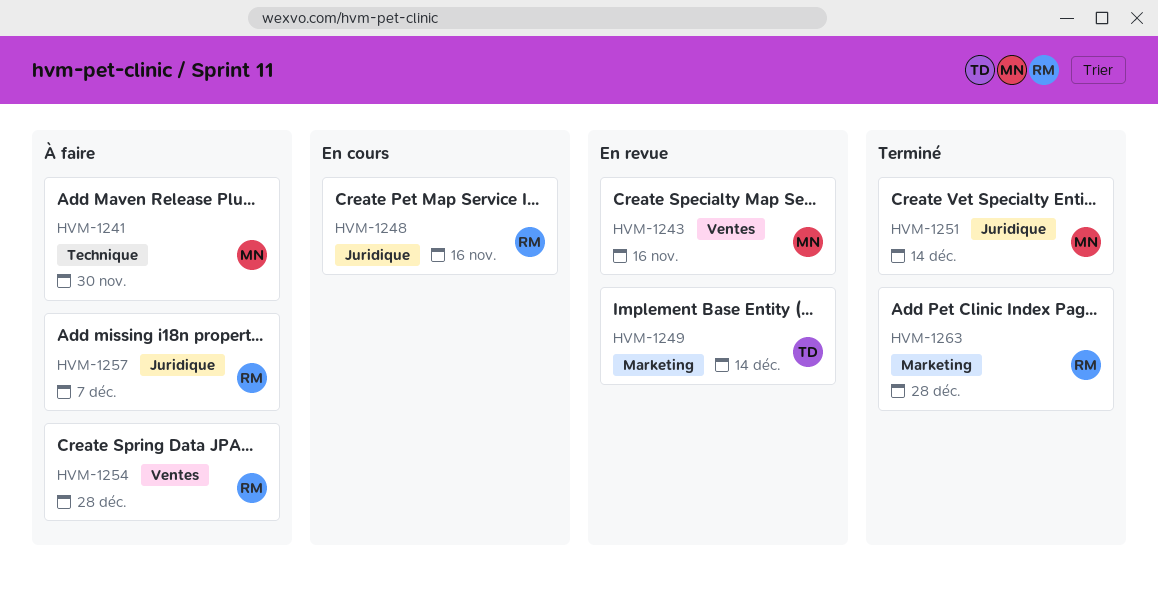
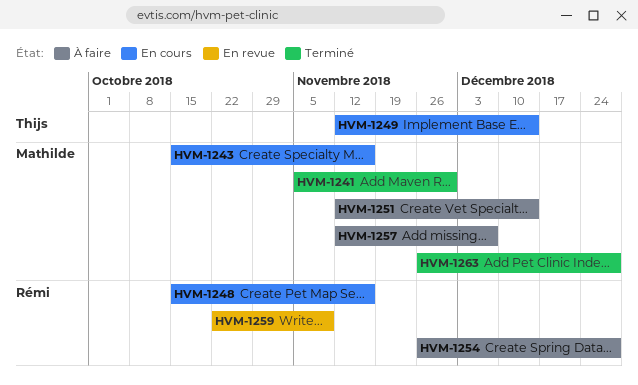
HVM-1241, status: À faire -> Terminé
HVM-1243, status: En revue -> En cours
HVM-1249, status: En revue -> En cours
HVM-1251, status: Terminé -> À faire
HVM-1257, owner: Rémi -> Mathilde
HVM-1259: none -> present
HVM-1263, owner: Rémi -> Mathilde

